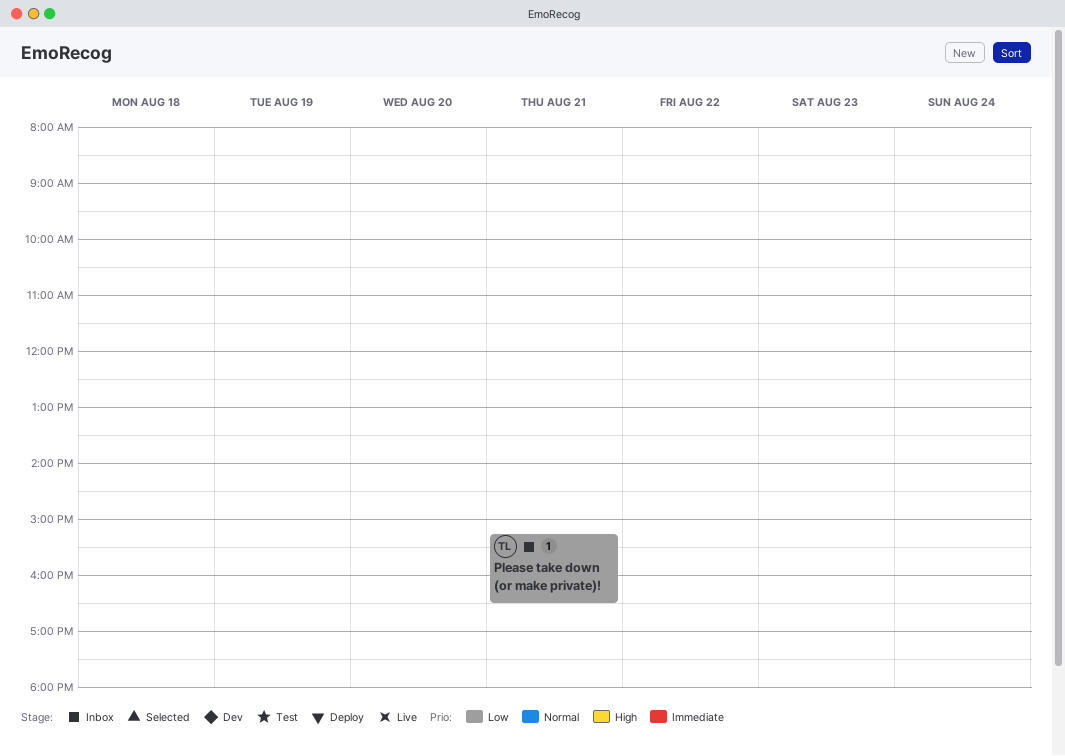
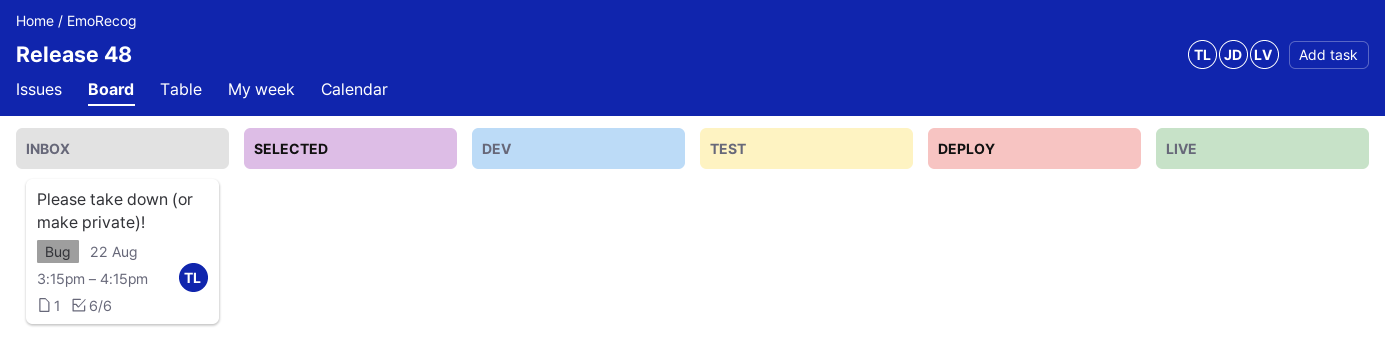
Please take down (or make private)!, day: Aug 21 -> Aug 22
Please take down (or make private)!, ends: 16:30 -> 16:15

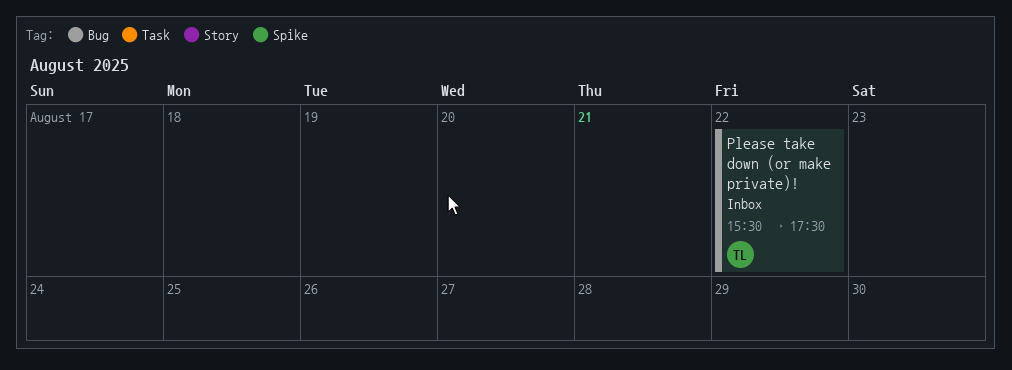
Please take down (or make private)!, begins: 15:15 -> 15:30
Please take down (or make private)!, ends: 16:15 -> 17:30

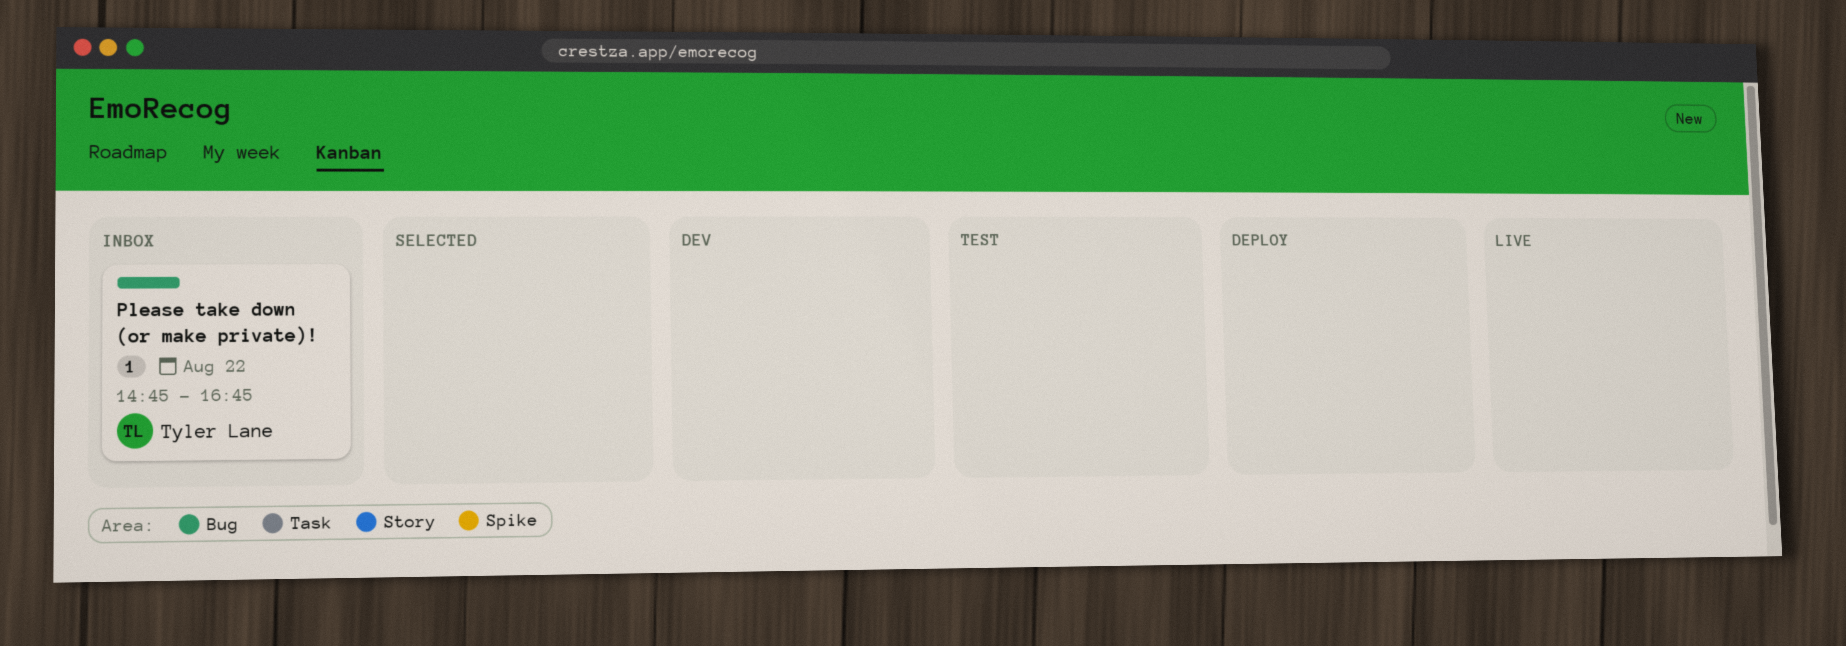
Please take down (or make private)!, begins: 15:30 -> 14:45
Please take down (or make private)!, ends: 17:30 -> 16:45

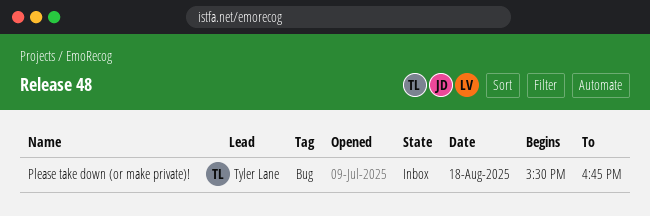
Please take down (or make private)!, day: Aug 22 -> Aug 18
Please take down (or make private)!, begins: 14:45 -> 15:30

